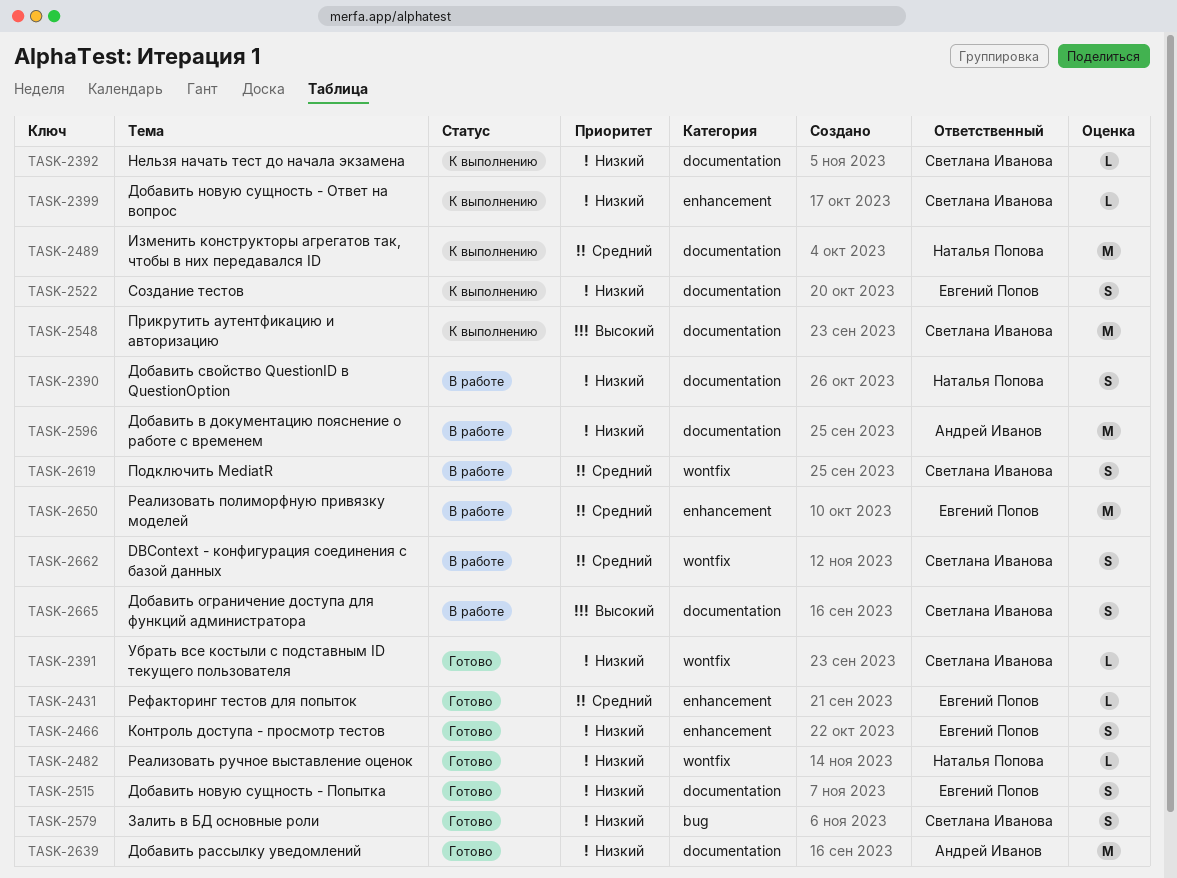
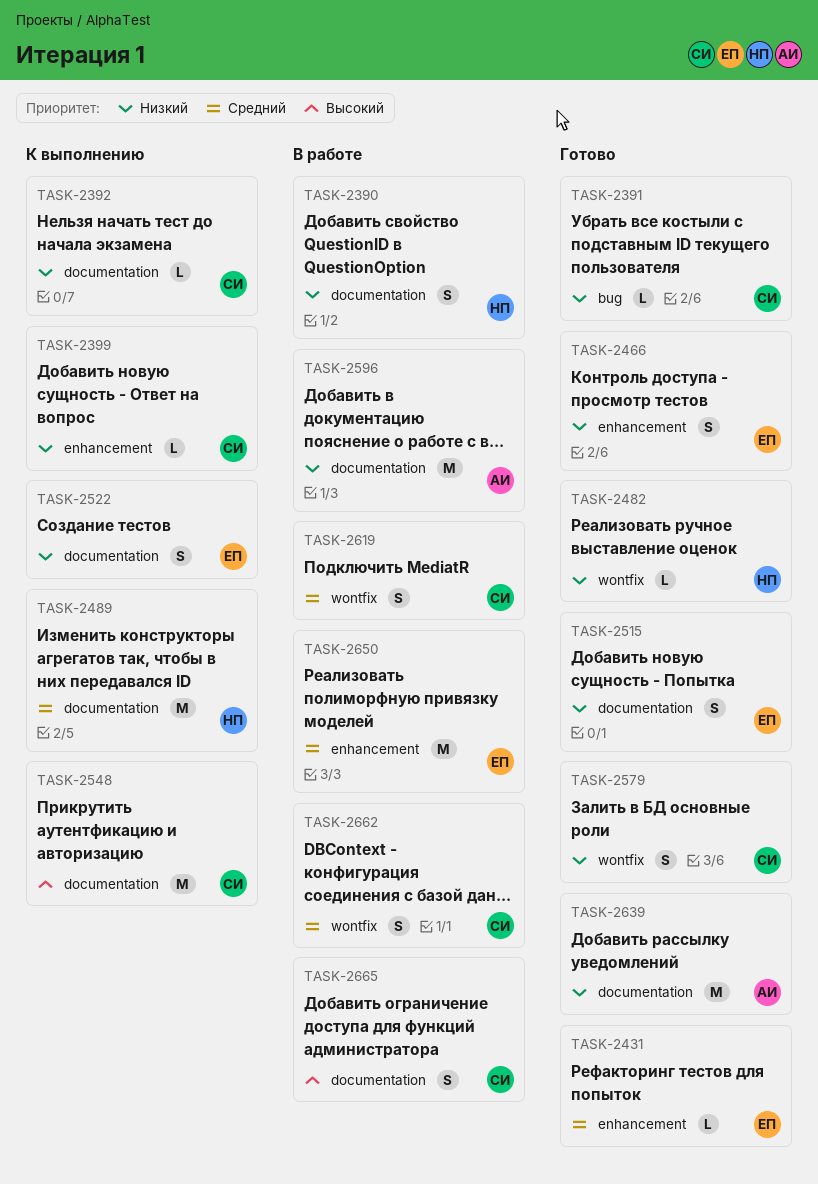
TASK-2391, label: wontfix -> bug
TASK-2579, label: bug -> wontfix

